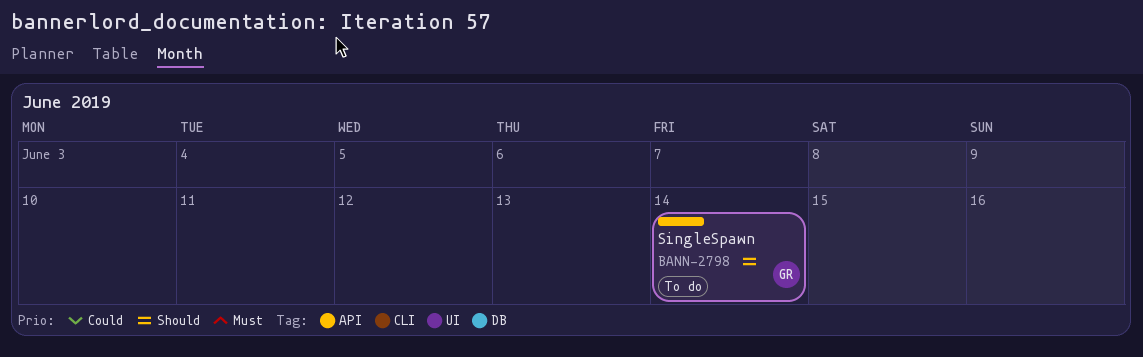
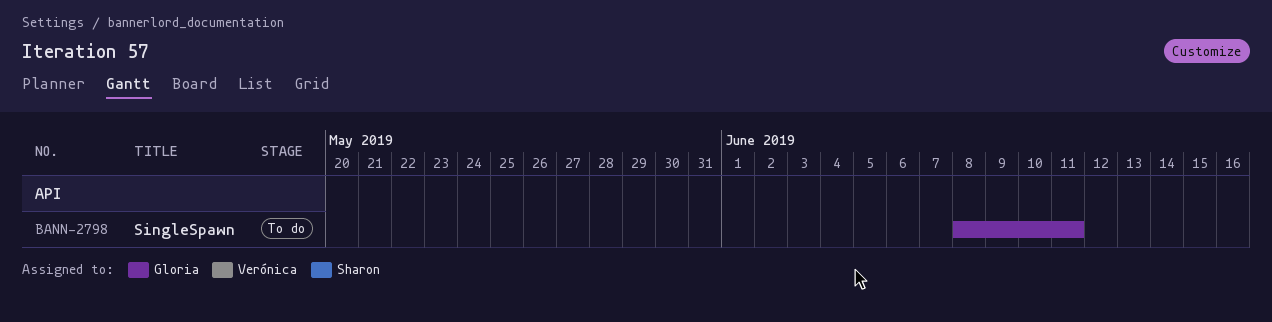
BANN-2798, due: Jun 14 -> Jun 11

